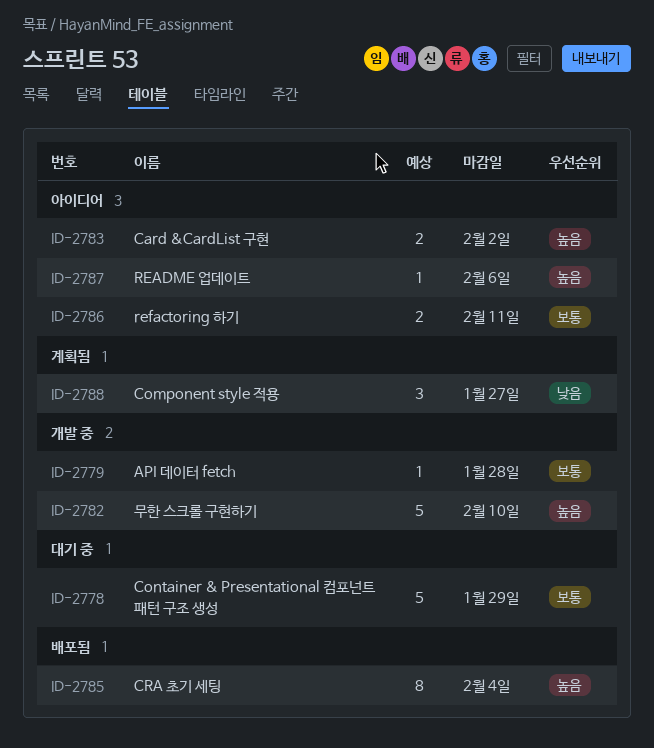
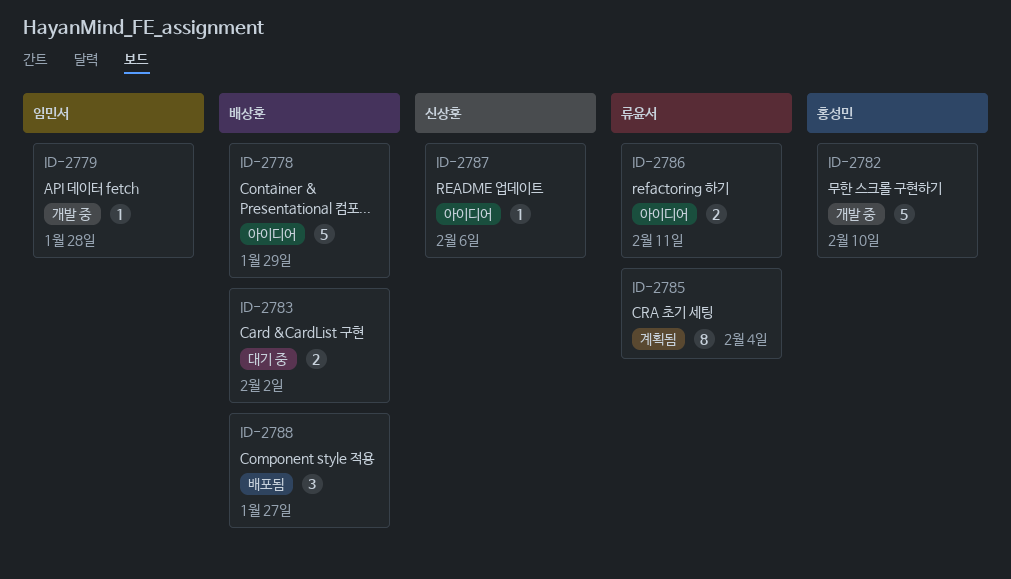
ID-2778, status: 대기 중 -> 아이디어
ID-2783, status: 아이디어 -> 대기 중
ID-2785, status: 배포됨 -> 계획됨
ID-2788, status: 계획됨 -> 배포됨

